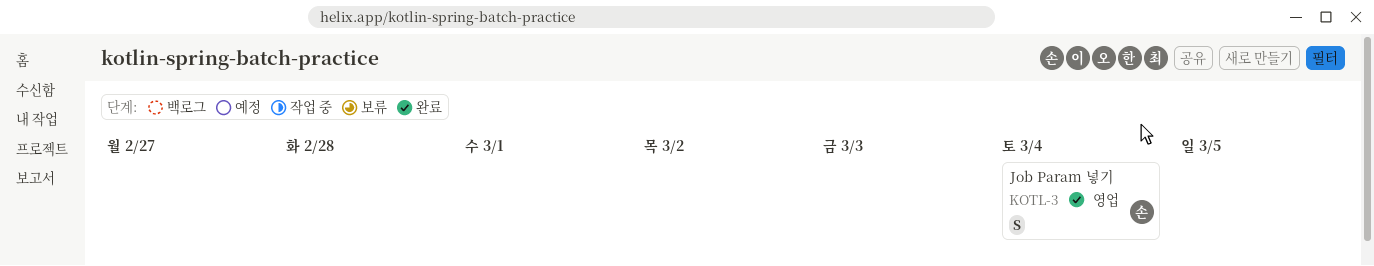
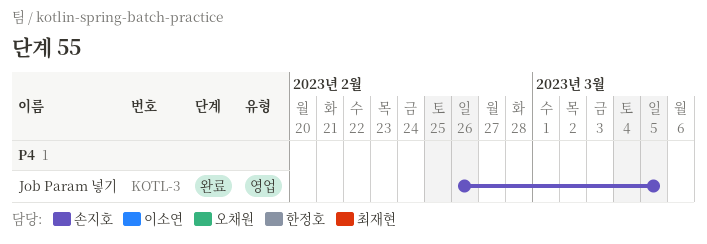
KOTL-3, due: Mar 4 -> Mar 5

